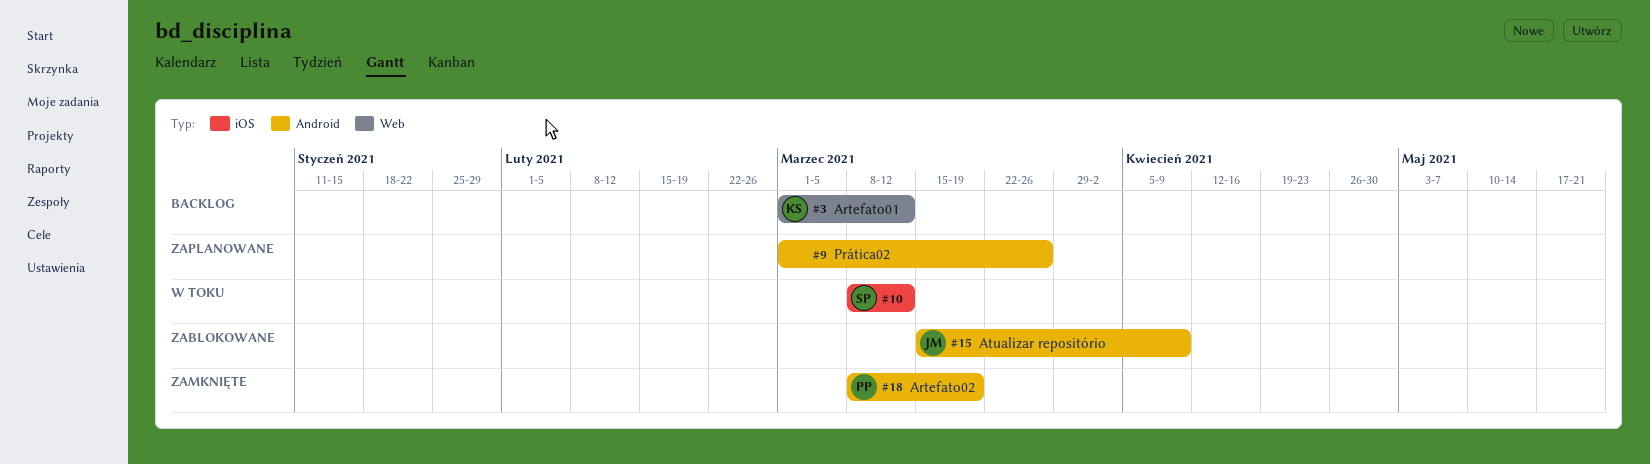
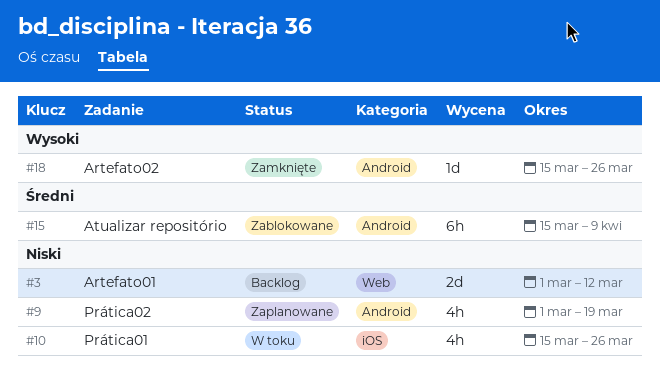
#9, due: Mar 26 -> Mar 19
#10, start: Mar 8 -> Mar 15
#10, due: Mar 12 -> Mar 26
#18, start: Mar 8 -> Mar 15
#18, due: Mar 19 -> Mar 26

